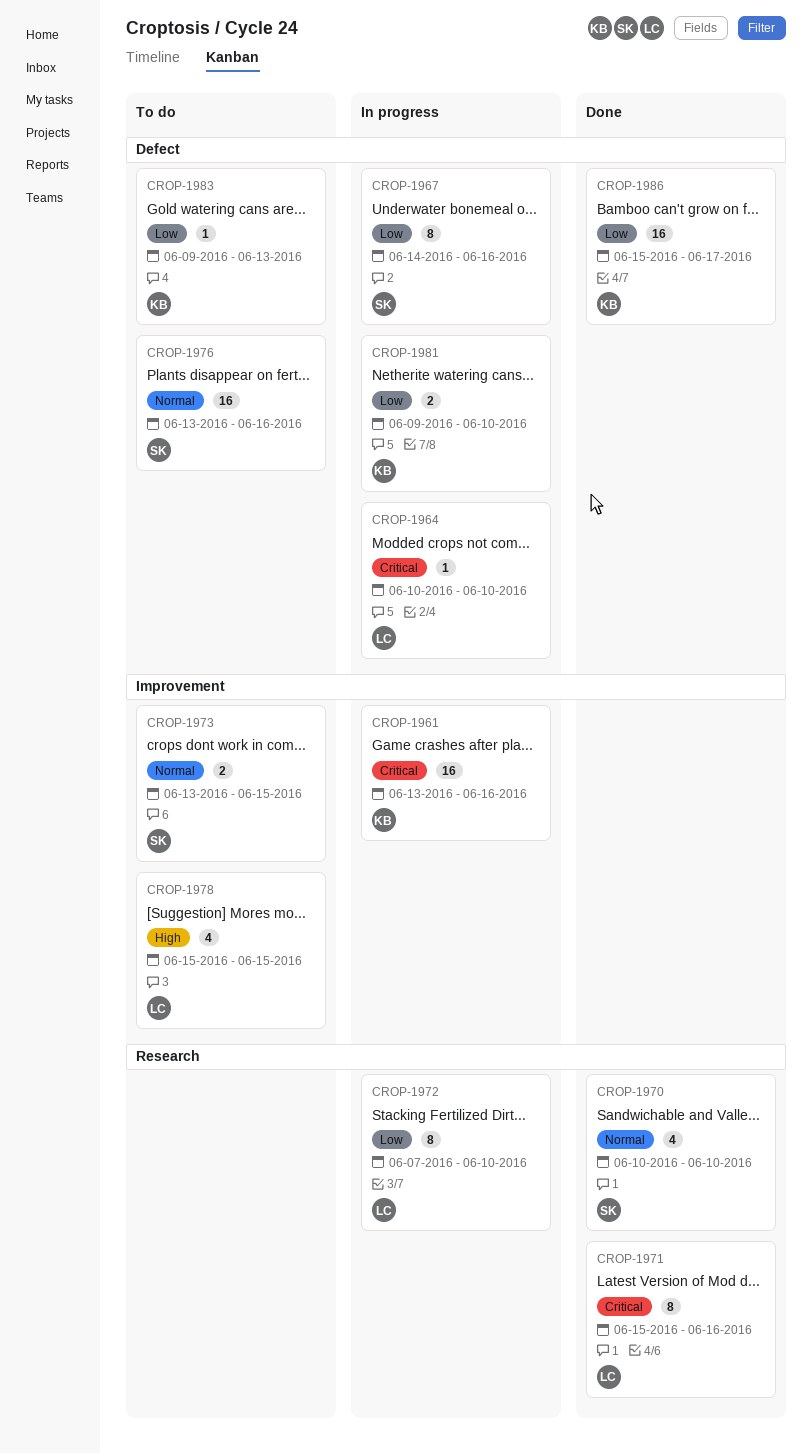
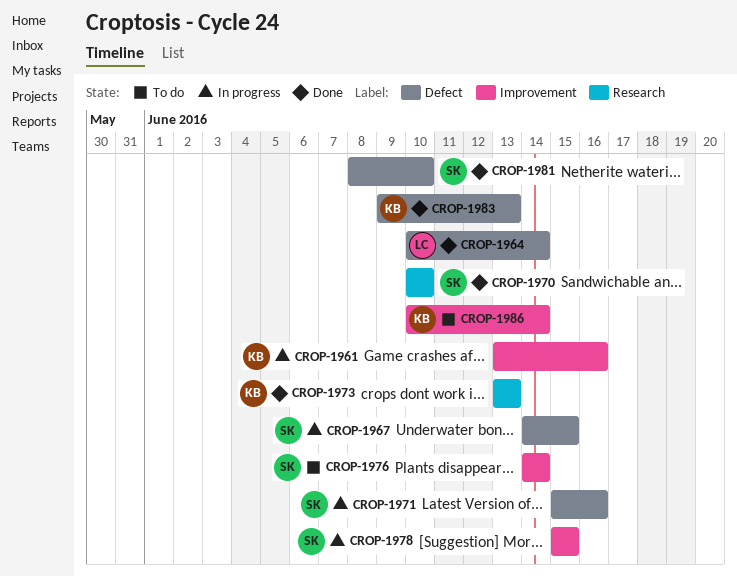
CROP-1964, status: In progress -> Done
CROP-1964, due: Jun 10 -> Jun 14
CROP-1967, due: Jun 16 -> Jun 15
CROP-1971, status: Done -> In progress
CROP-1971, owner: LC -> SK
CROP-1971, label: Research -> Defect
CROP-1972: present -> none
CROP-1973, status: To do -> Done
CROP-1973, owner: SK -> KB
CROP-1973, label: Improvement -> Research
CROP-1973, due: Jun 15 -> Jun 13
CROP-1976, label: Defect -> Improvement
CROP-1976, start: Jun 13 -> Jun 14
CROP-1976, due: Jun 16 -> Jun 14
CROP-1978, status: To do -> In progress
CROP-1978, owner: LC -> SK
CROP-1981, status: In progress -> Done
CROP-1981, owner: KB -> SK
CROP-1981, start: Jun 9 -> Jun 8
CROP-1983, status: To do -> Done
CROP-1986, status: Done -> To do
CROP-1986, label: Defect -> Improvement
CROP-1986, start: Jun 15 -> Jun 10
CROP-1986, due: Jun 17 -> Jun 14

